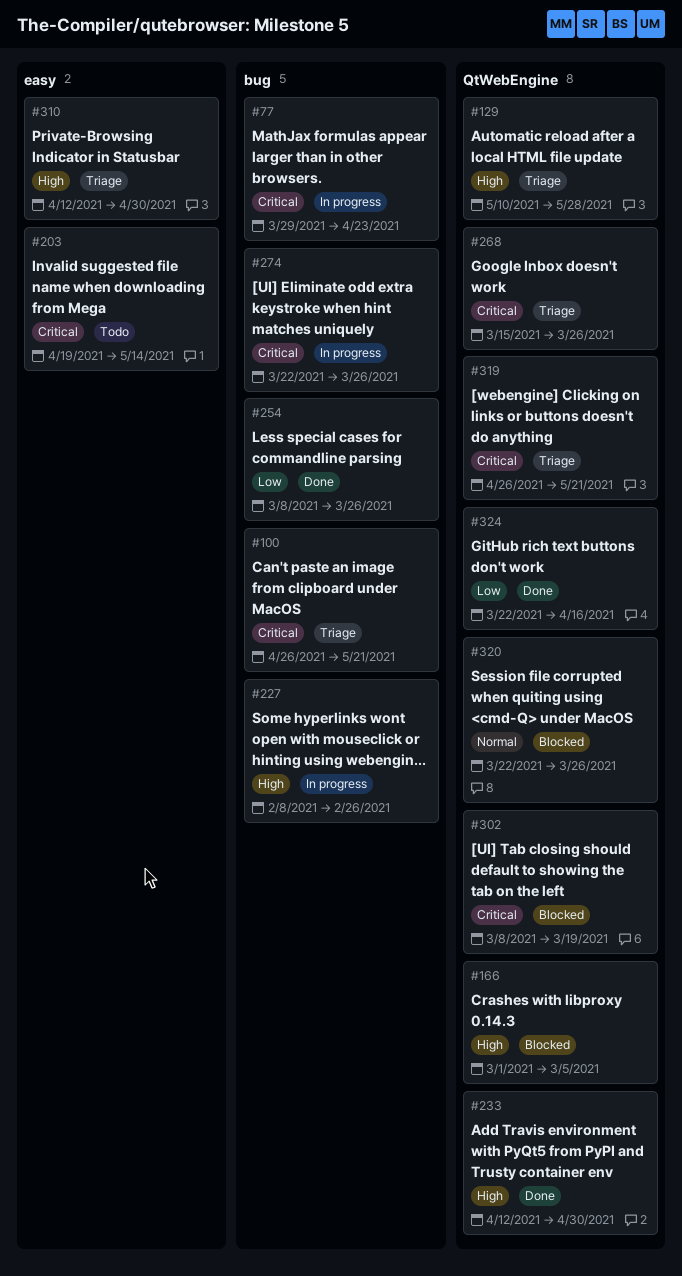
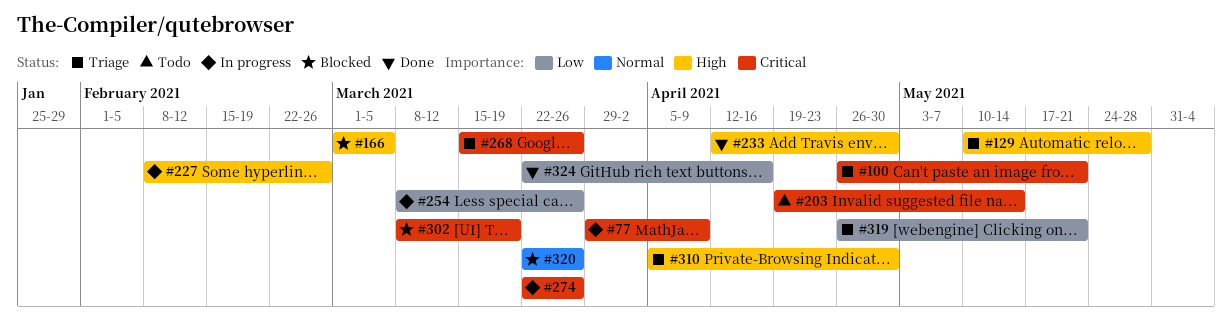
#77, due: Apr 23 -> Apr 9
#254, status: Done -> In progress
#310, start: Apr 12 -> Apr 5
#319, priority: Critical -> Low

